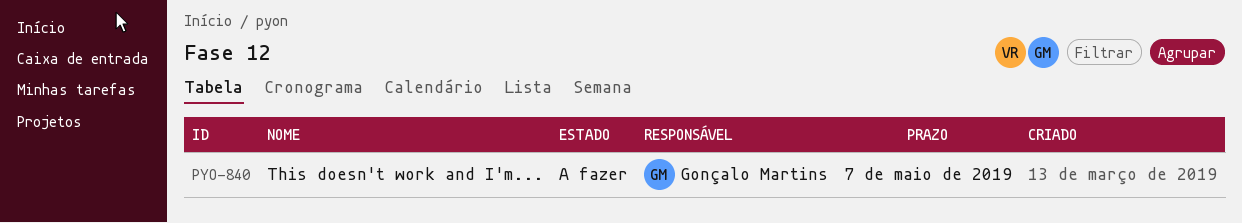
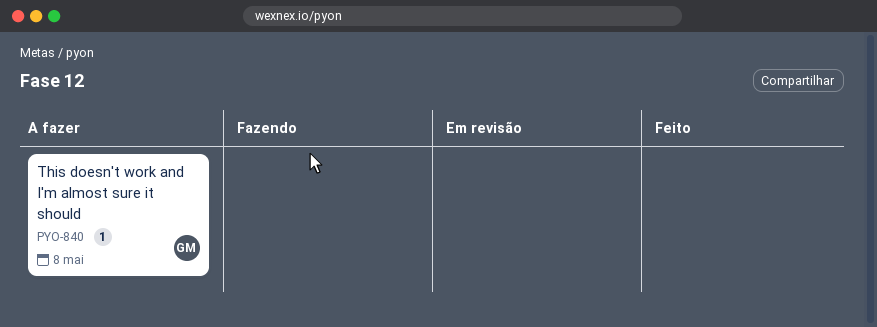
PYO-840, due: May 7 -> May 8

